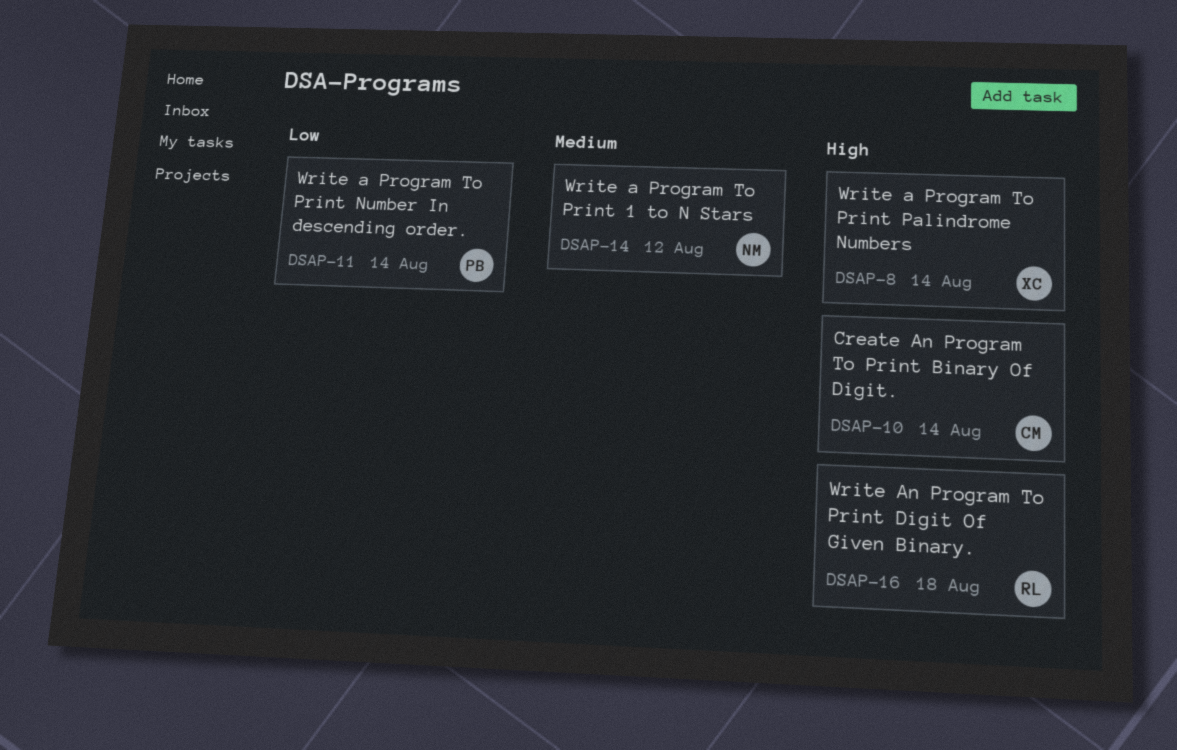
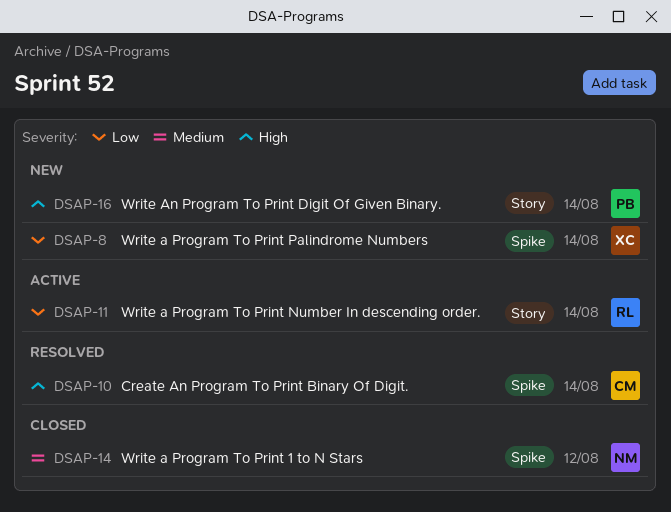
DSAP-8, priority: High -> Low
DSAP-11, owner: PB -> RL
DSAP-16, owner: RL -> PB
DSAP-16, due: Aug 18 -> Aug 14

